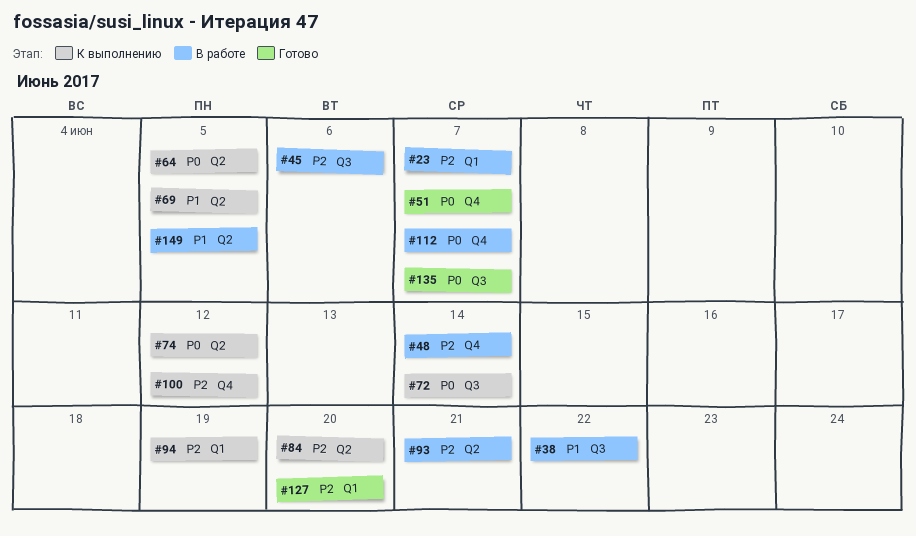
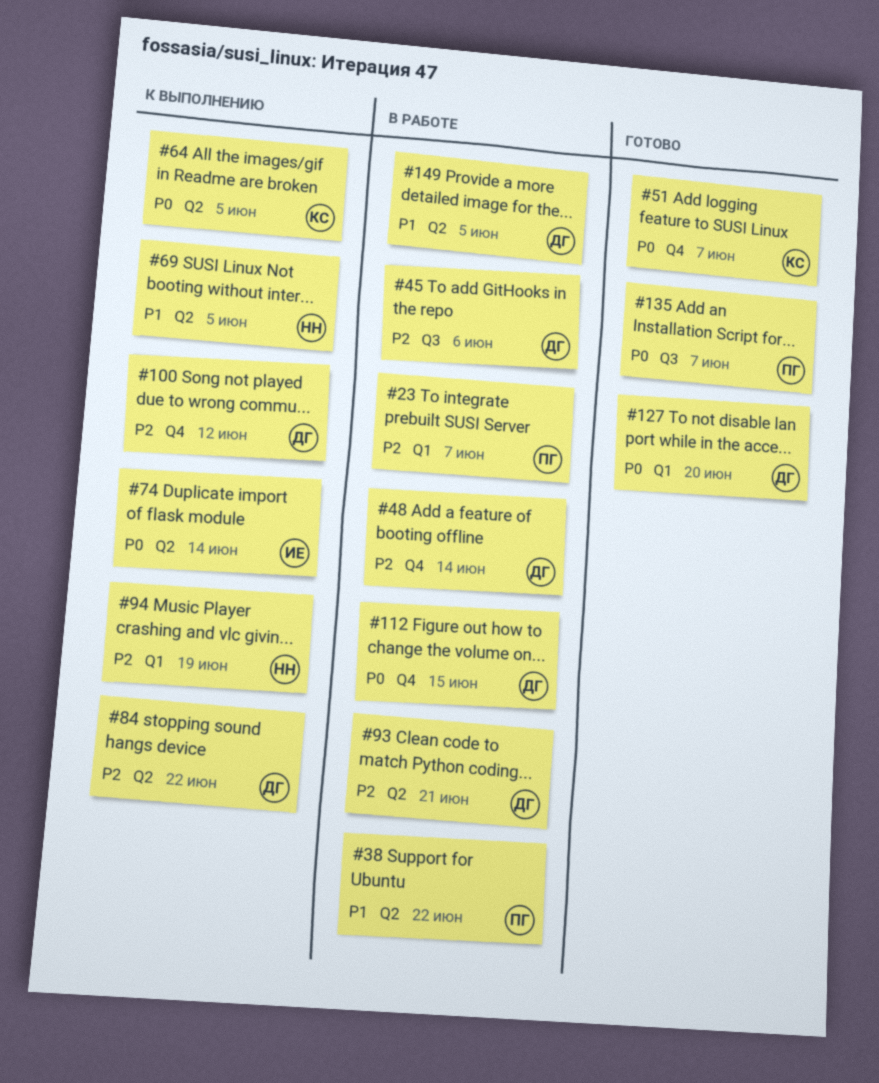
#38, label: Q3 -> Q2
#72: present -> none
#74, due: Jun 12 -> Jun 14
#84, due: Jun 20 -> Jun 22
#112, due: Jun 7 -> Jun 15
#127, priority: P2 -> P0

